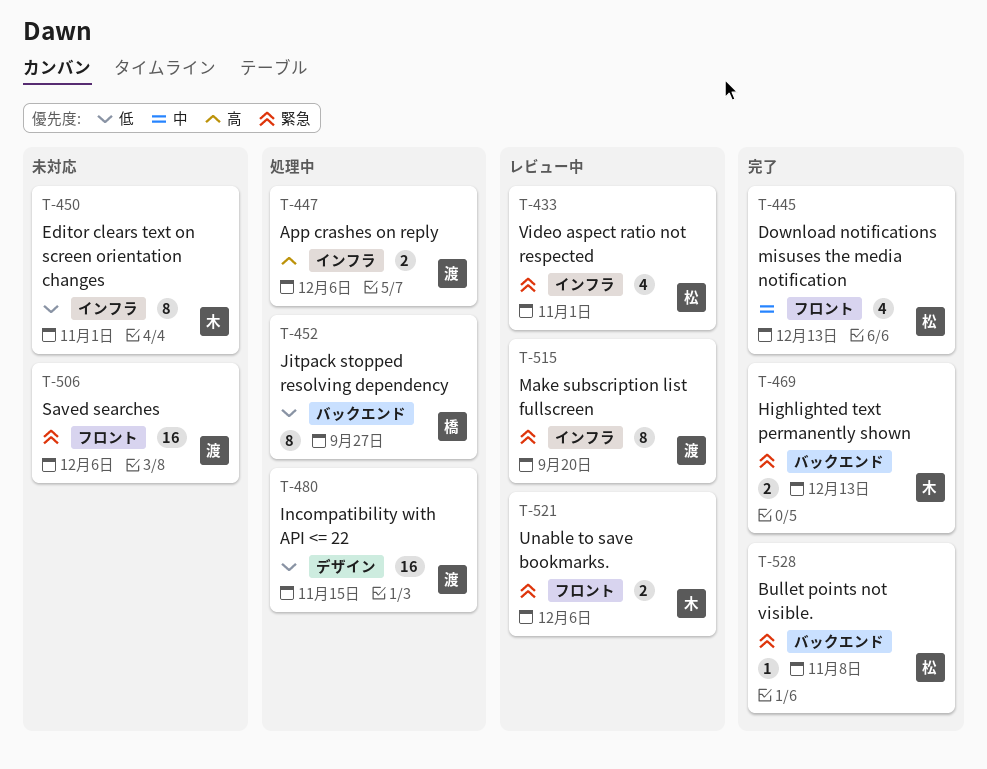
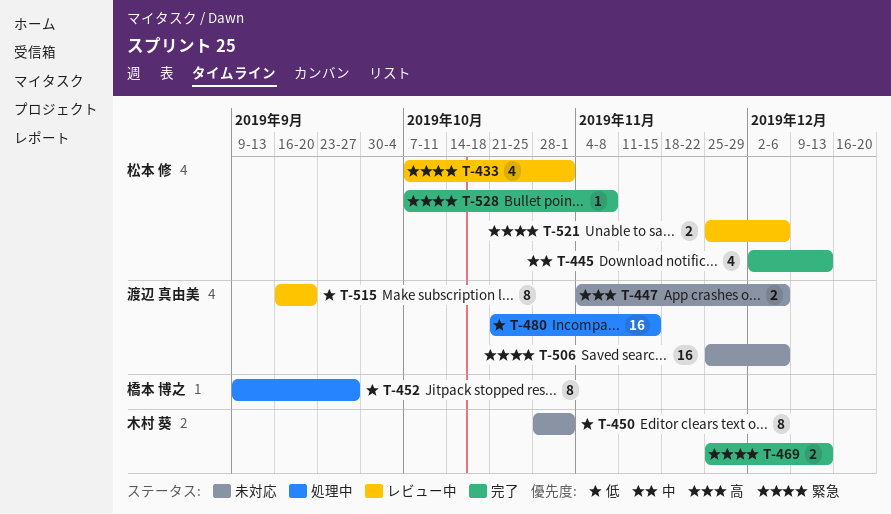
T-447, status: 処理中 -> 未対応
T-515, priority: 緊急 -> 低
T-521, owner: 木村 葵 -> 松本 修

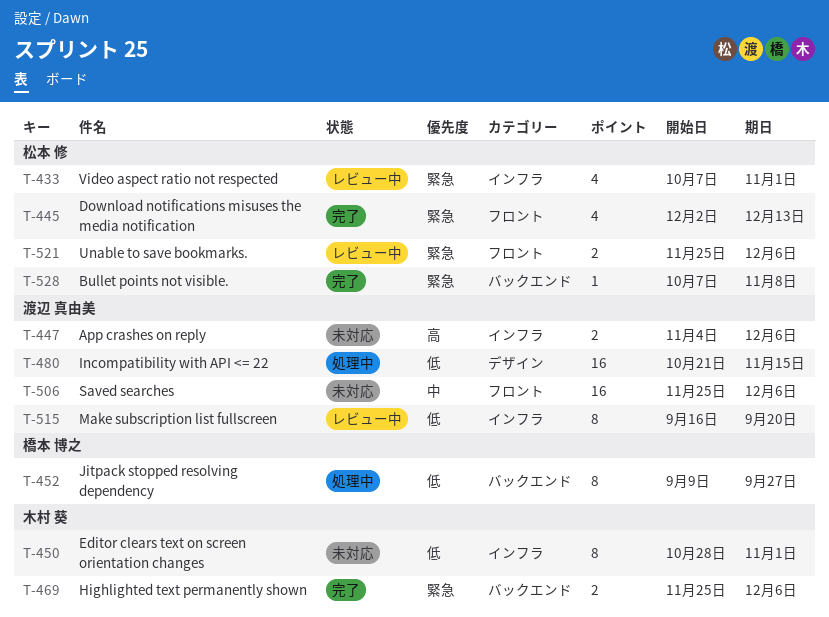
T-445, priority: 中 -> 緊急
T-469, due: Dec 13 -> Dec 6
T-506, priority: 緊急 -> 中

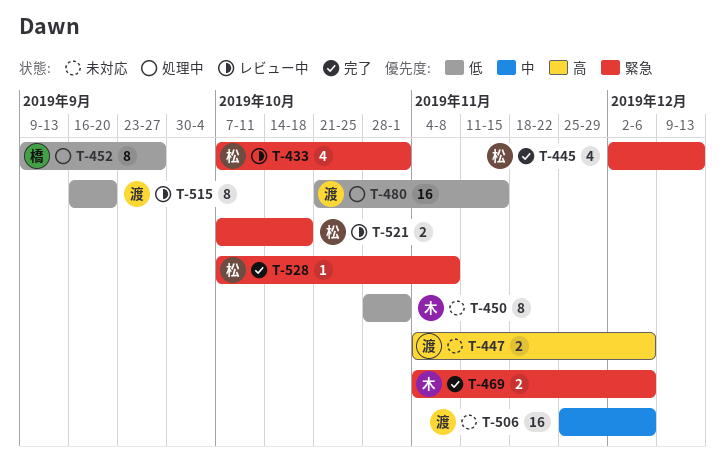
T-469, start: Nov 25 -> Nov 4
T-521, start: Nov 25 -> Oct 7
T-521, due: Dec 6 -> Oct 18

